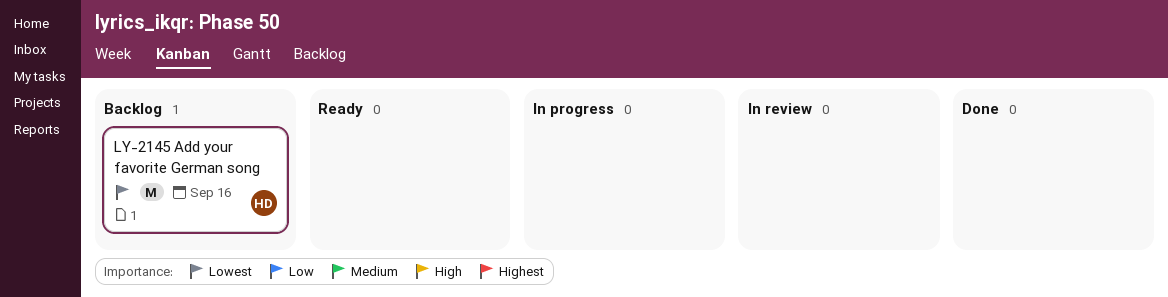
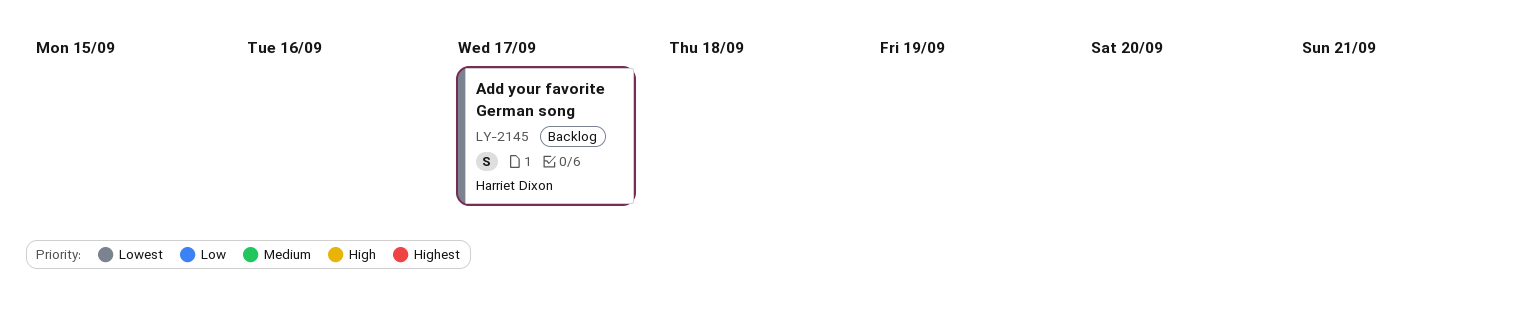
LY-2145, estimate: M -> S
LY-2145, due: Sep 16 -> Sep 17

